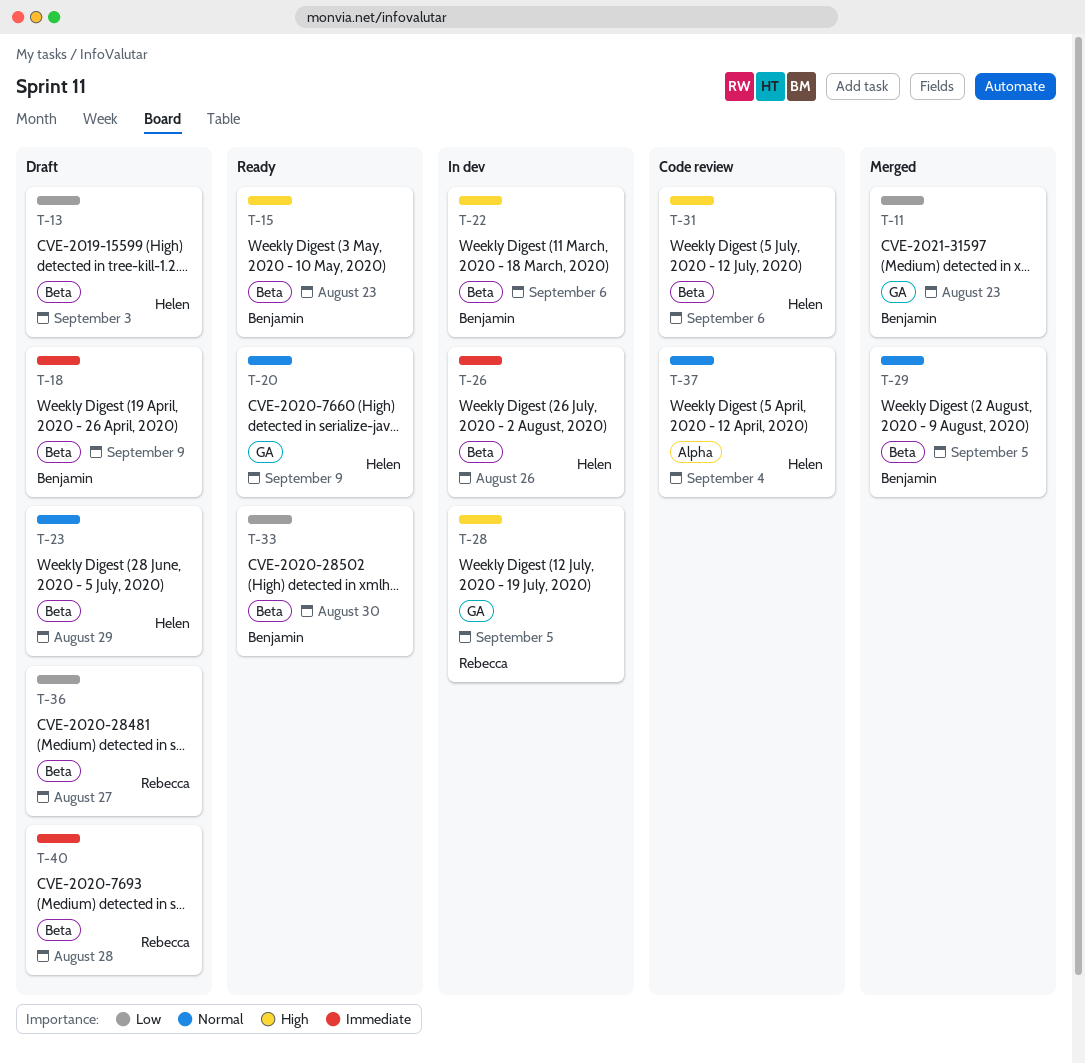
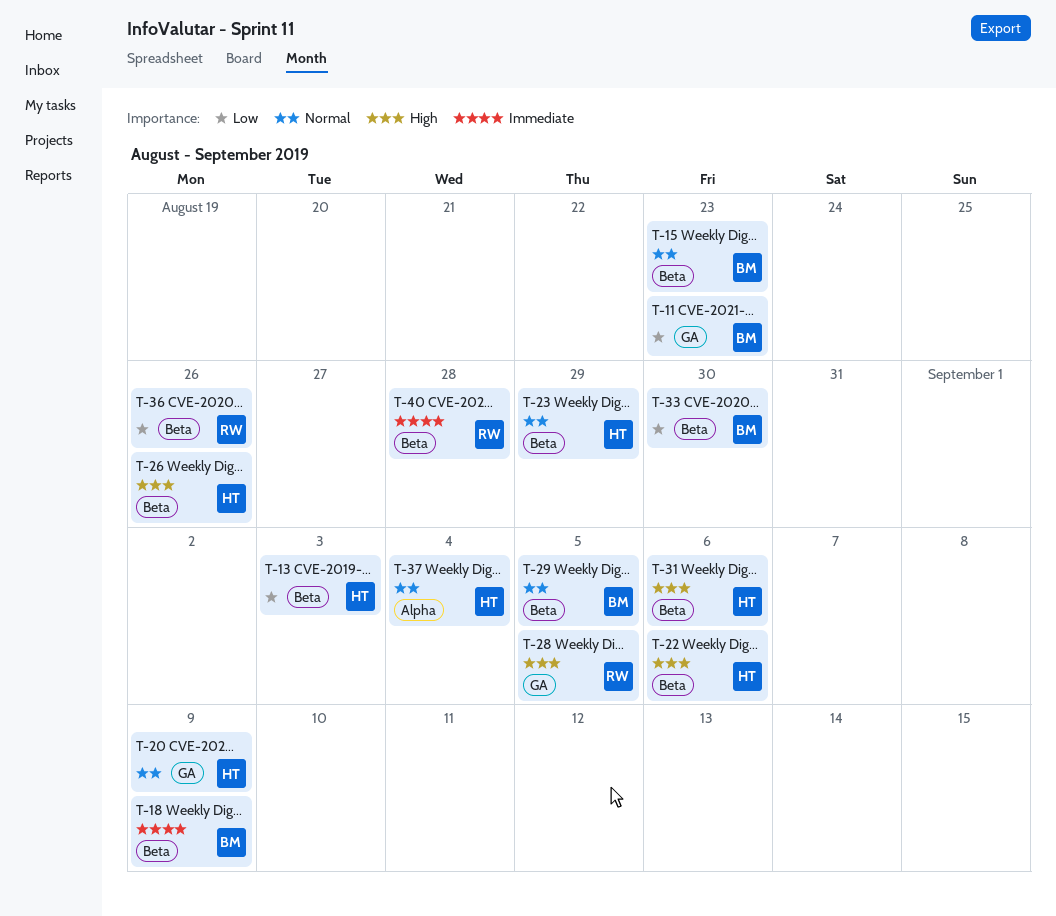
T-15, priority: High -> Normal
T-22, owner: Benjamin -> Helen
T-26, priority: Immediate -> High
T-36, due: Aug 27 -> Aug 26

